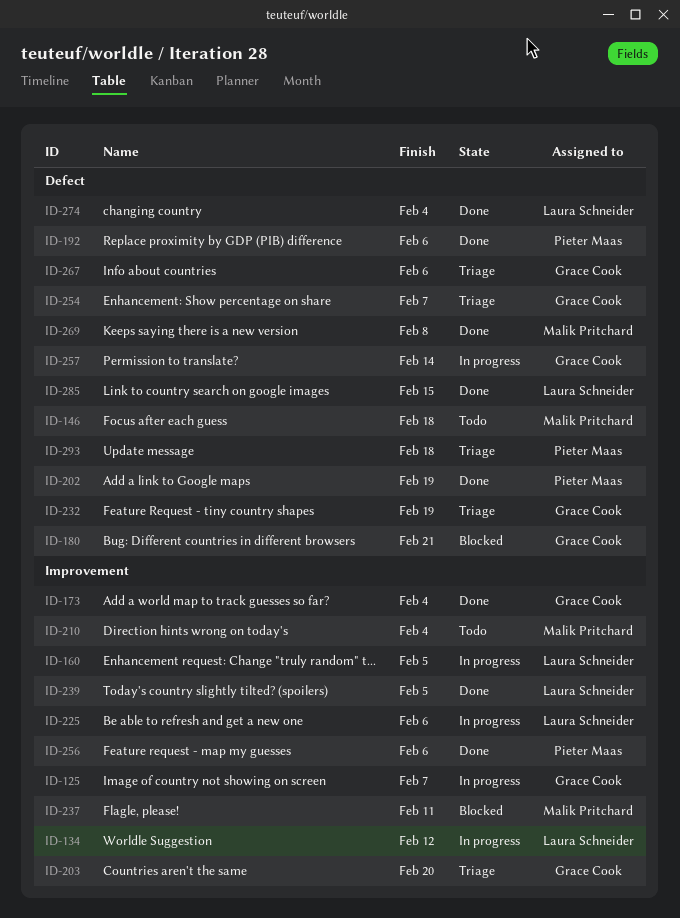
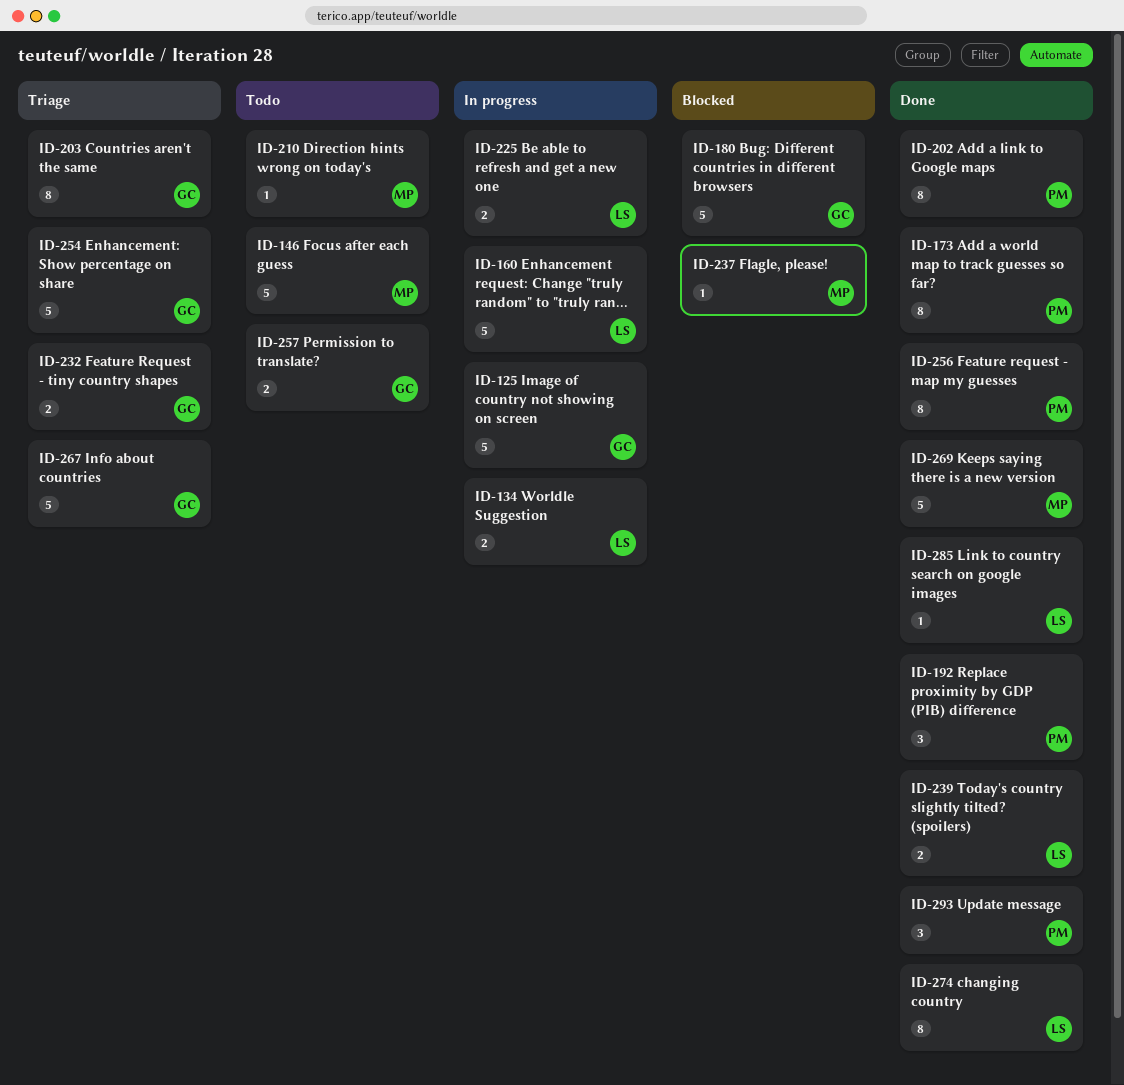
ID-173, owner: Grace Cook -> Pieter Maas
ID-257, status: In progress -> Todo
ID-293, status: Triage -> Done

